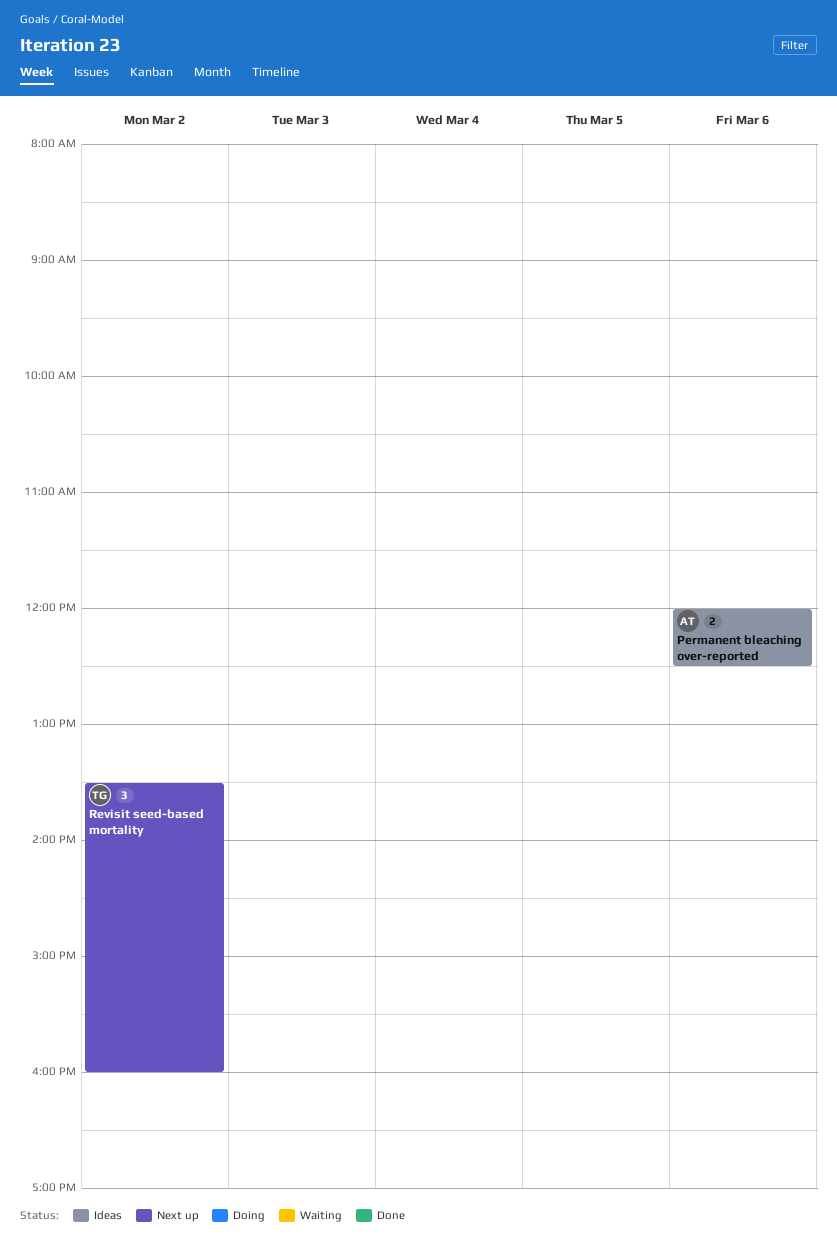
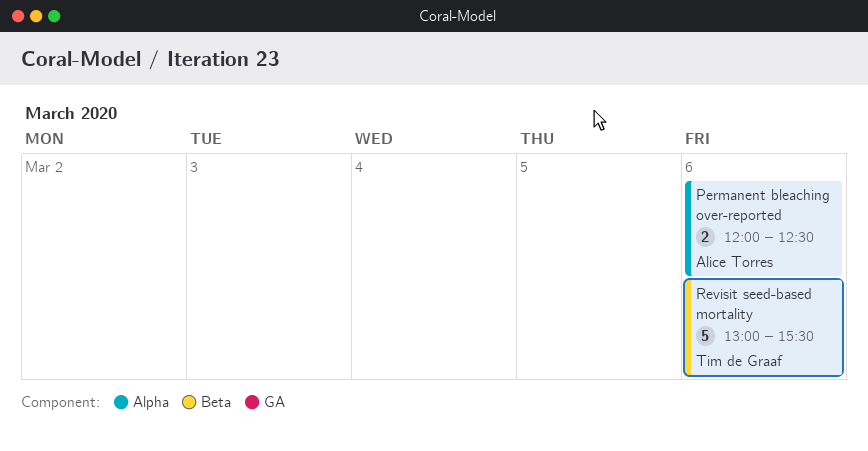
Revisit seed-based mortality, estimate: 3 -> 5
Revisit seed-based mortality, day: Mar 2 -> Mar 6
Revisit seed-based mortality, begins: 13:30 -> 13:00
Revisit seed-based mortality, ends: 16:00 -> 15:30

